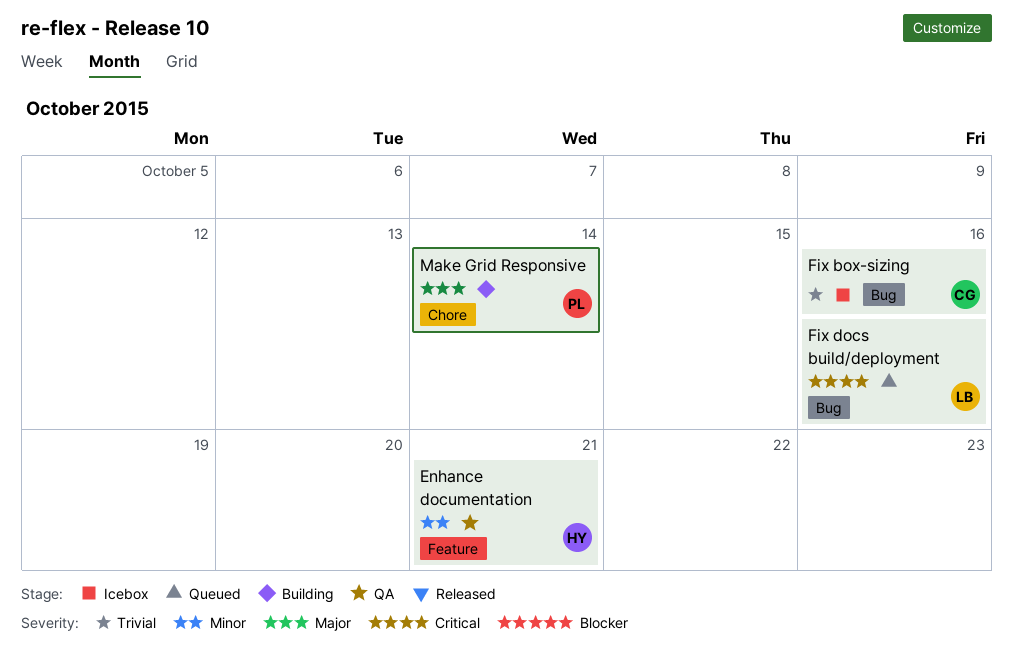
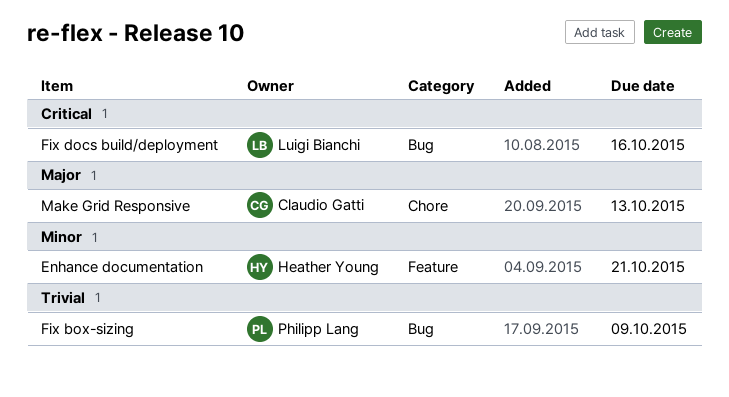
Fix box-sizing, owner: Claudio Gatti -> Philipp Lang
Fix box-sizing, due: Oct 16 -> Oct 9
Make Grid Responsive, owner: Philipp Lang -> Claudio Gatti
Make Grid Responsive, due: Oct 14 -> Oct 13

